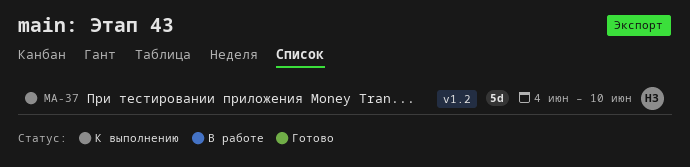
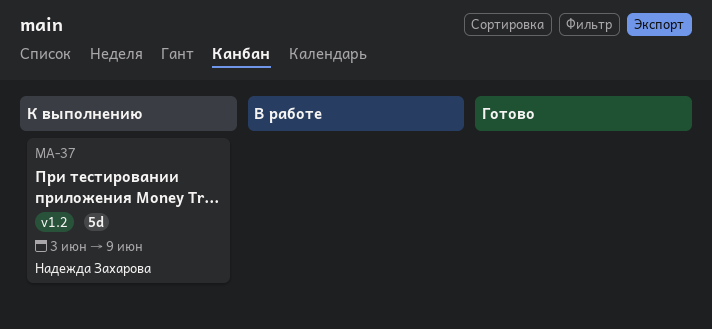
MA-37, start: Jun 4 -> Jun 3
MA-37, due: Jun 10 -> Jun 9

